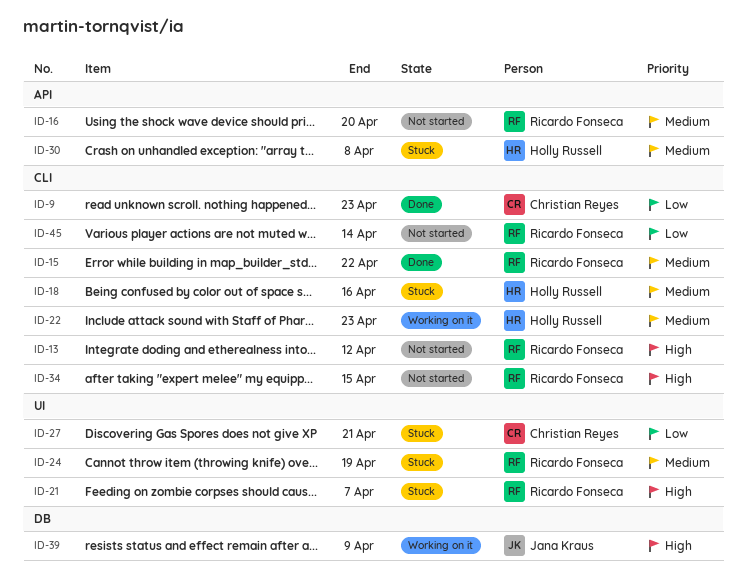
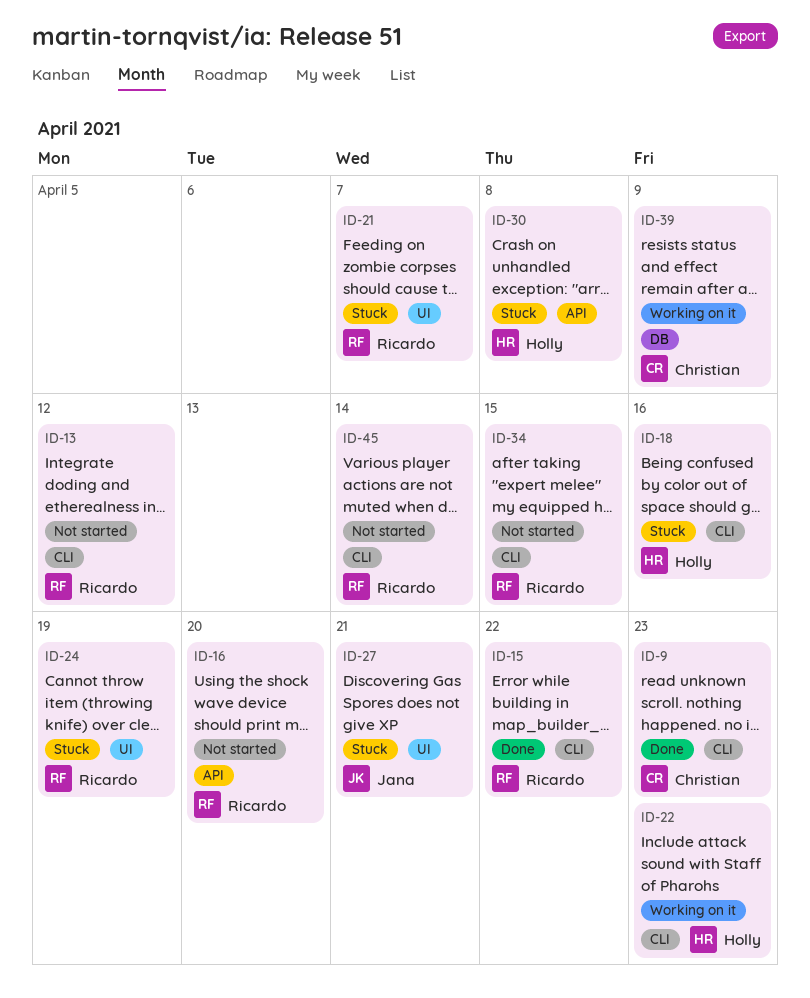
ID-27, owner: Christian Reyes -> Jana Kraus
ID-39, owner: Jana Kraus -> Christian Reyes

